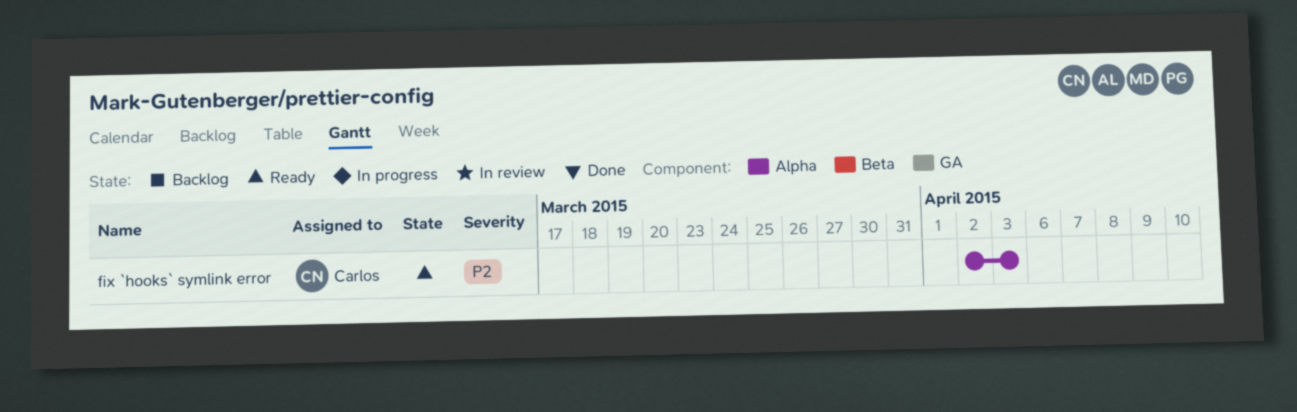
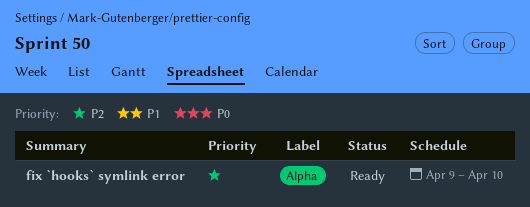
fix `hooks` symlink error, start: Apr 2 -> Apr 9
fix `hooks` symlink error, due: Apr 3 -> Apr 10

